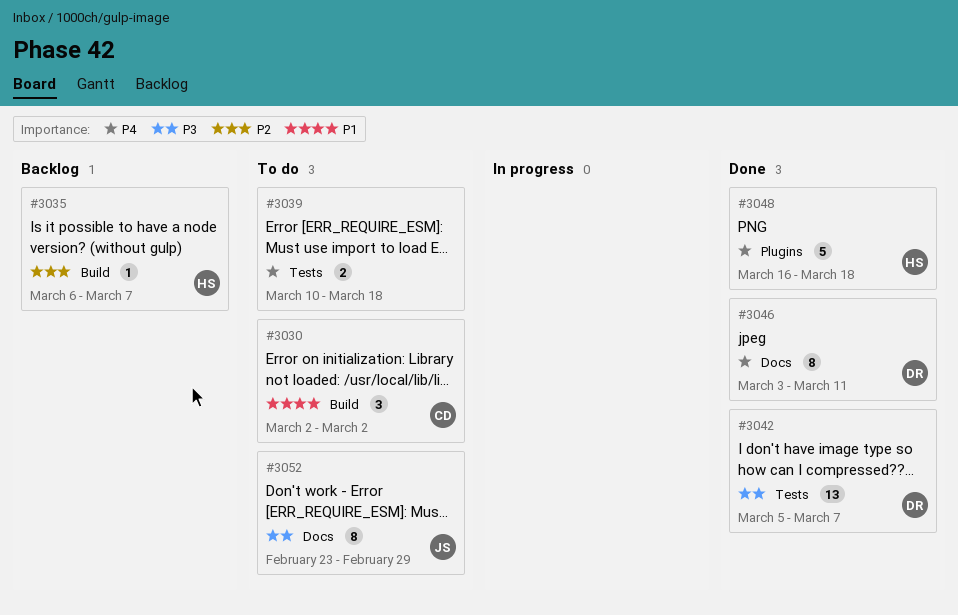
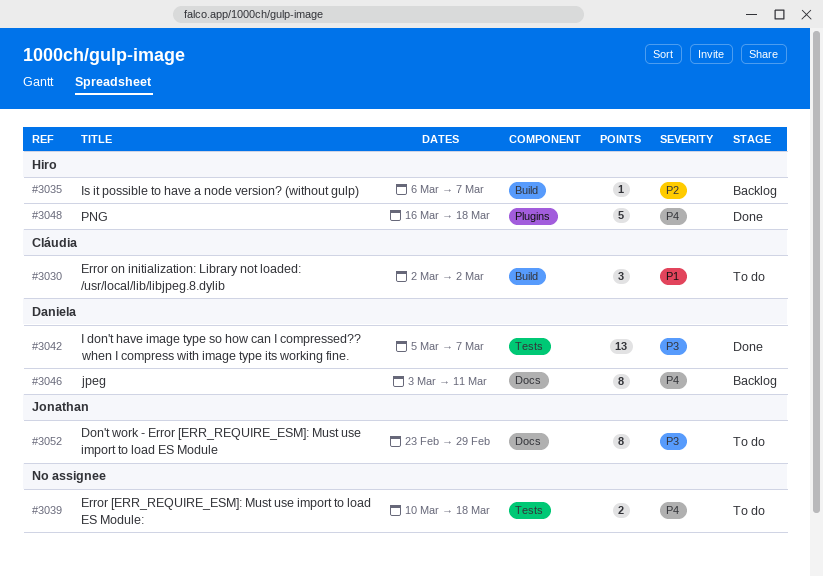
#3046, status: Done -> Backlog

